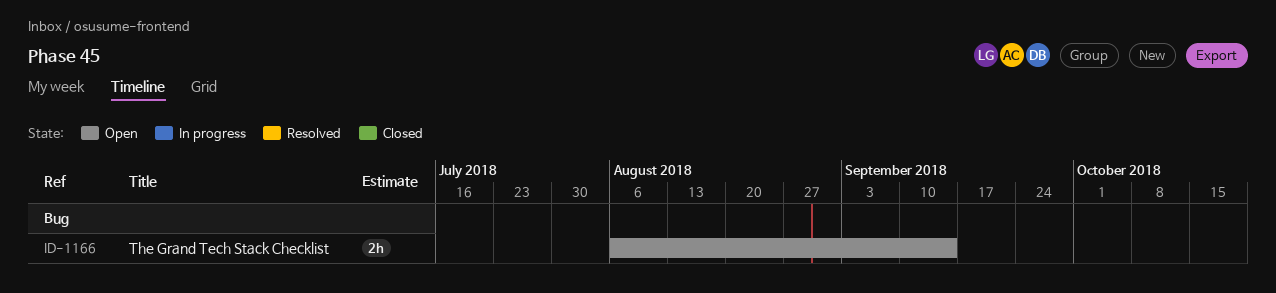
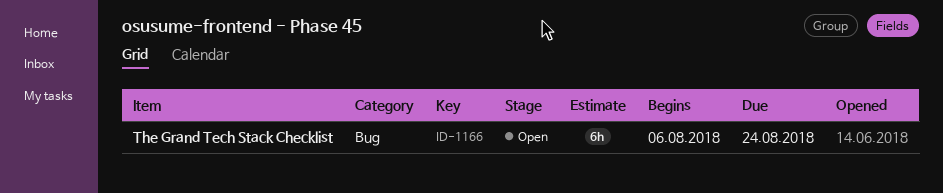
ID-1166, estimate: 2h -> 6h
ID-1166, due: Sep 14 -> Aug 24

